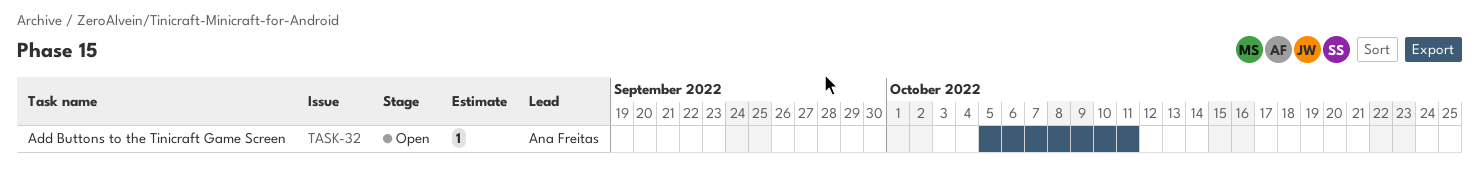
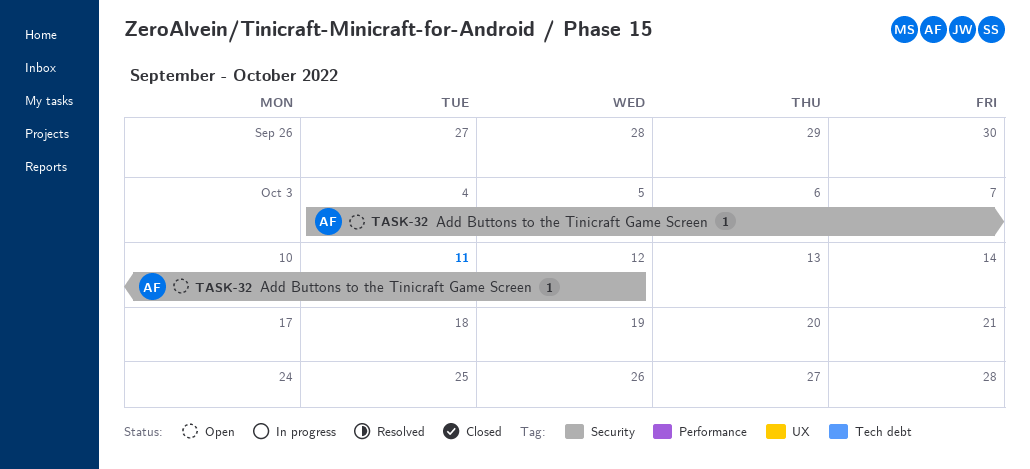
TASK-32, start: Oct 5 -> Oct 4
TASK-32, due: Oct 11 -> Oct 12

